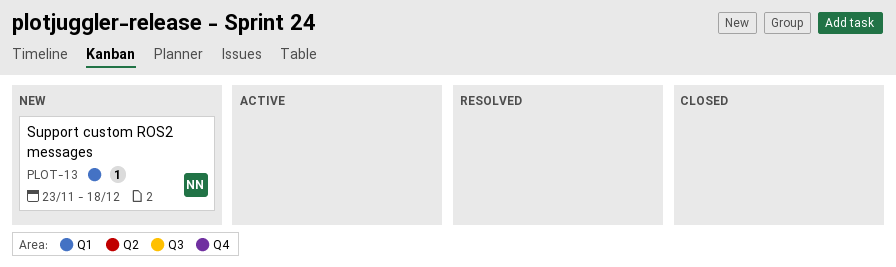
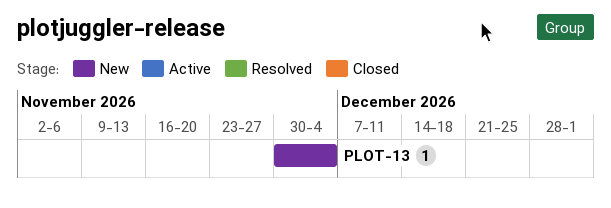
PLOT-13, start: Nov 23 -> Nov 30
PLOT-13, due: Dec 18 -> Dec 4

